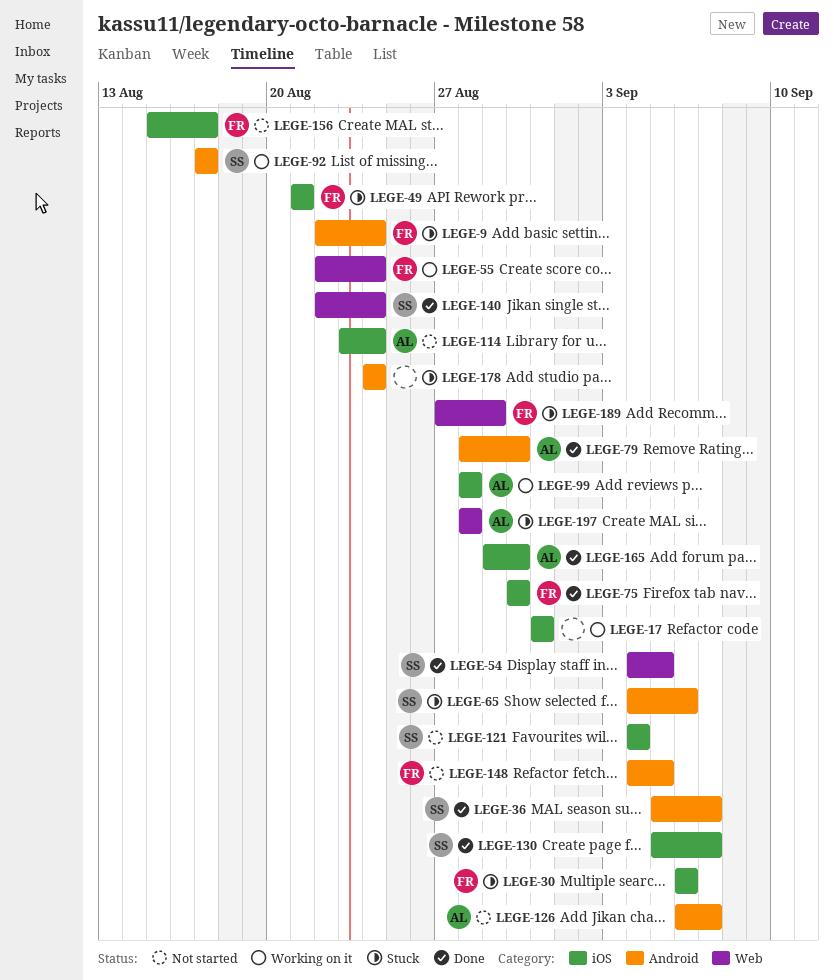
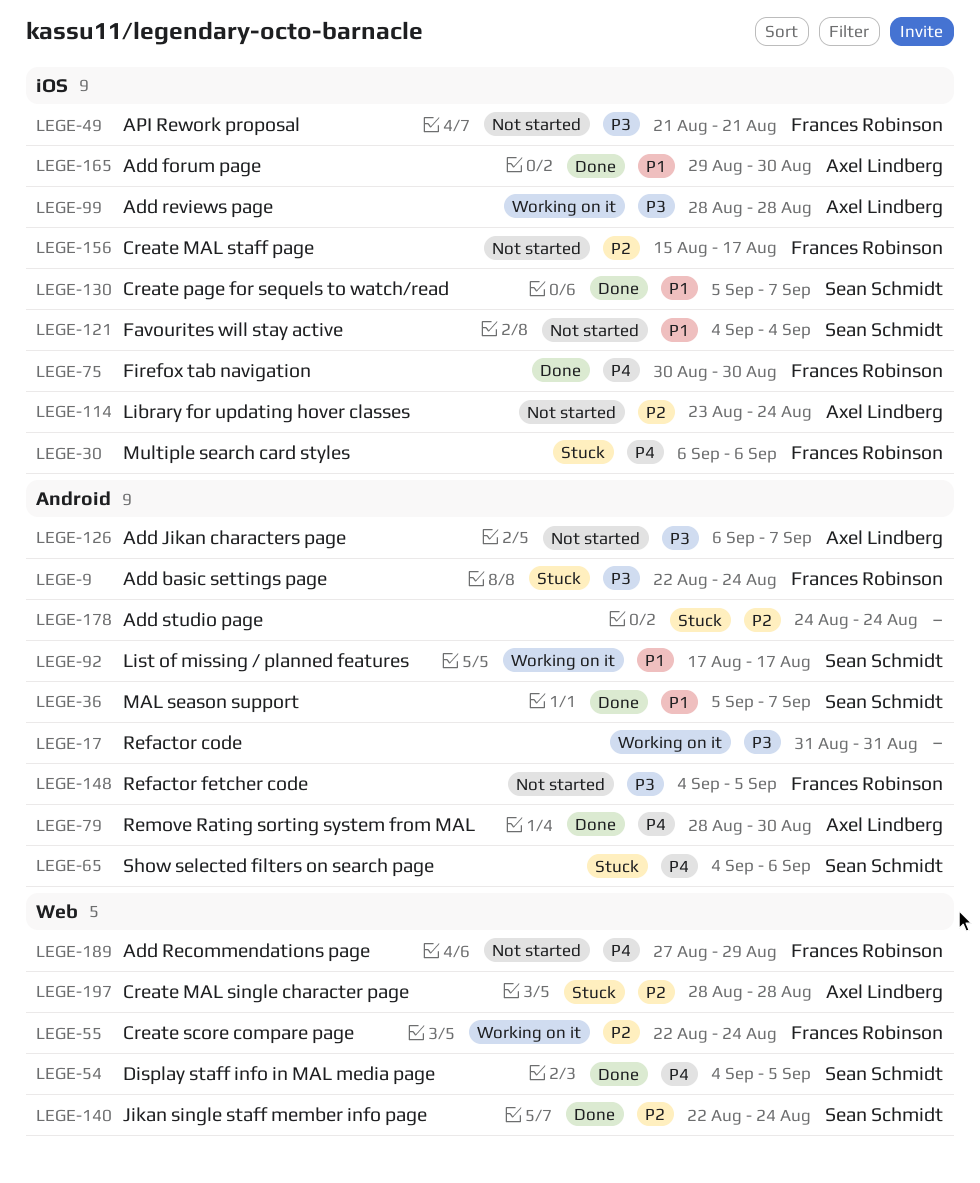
LEGE-17, label: iOS -> Android
LEGE-49, status: Stuck -> Not started
LEGE-189, status: Stuck -> Not started

